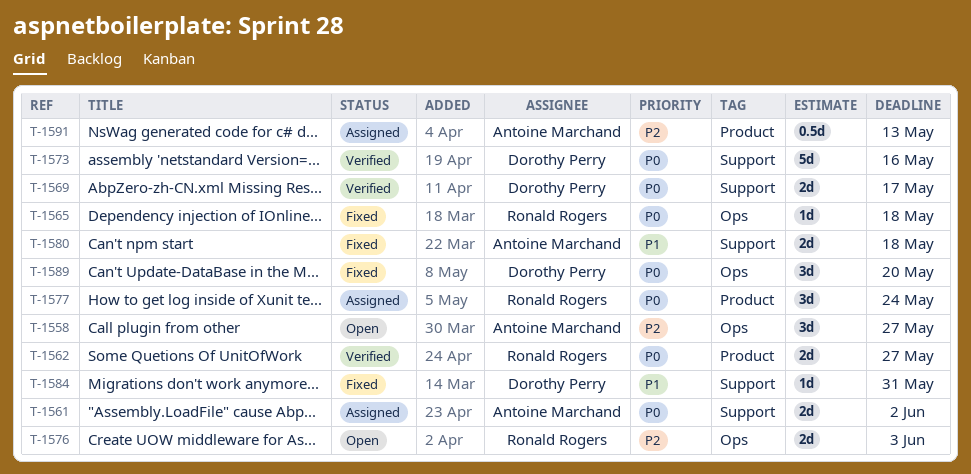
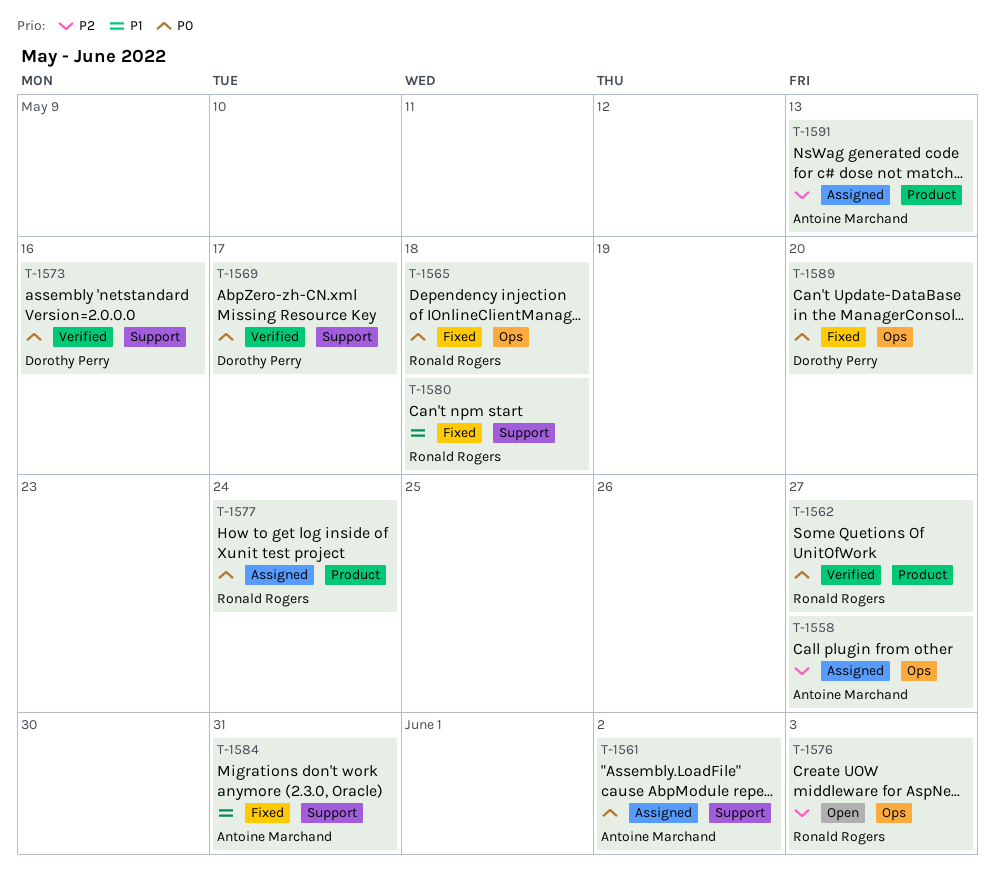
T-1558, status: Open -> Assigned
T-1580, owner: Antoine Marchand -> Ronald Rogers
T-1584, owner: Dorothy Perry -> Antoine Marchand

